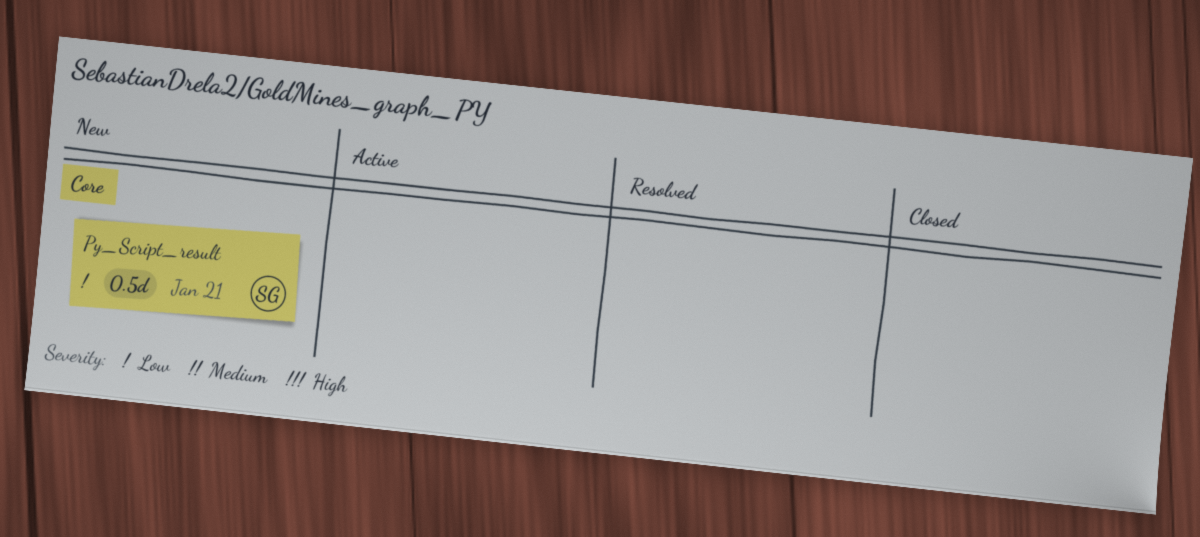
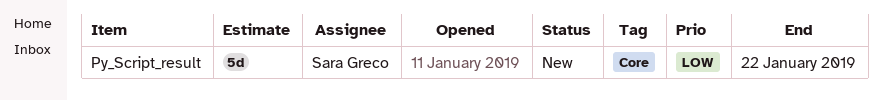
Py_Script_result, estimate: 0.5d -> 5d
Py_Script_result, due: Jan 21 -> Jan 22

